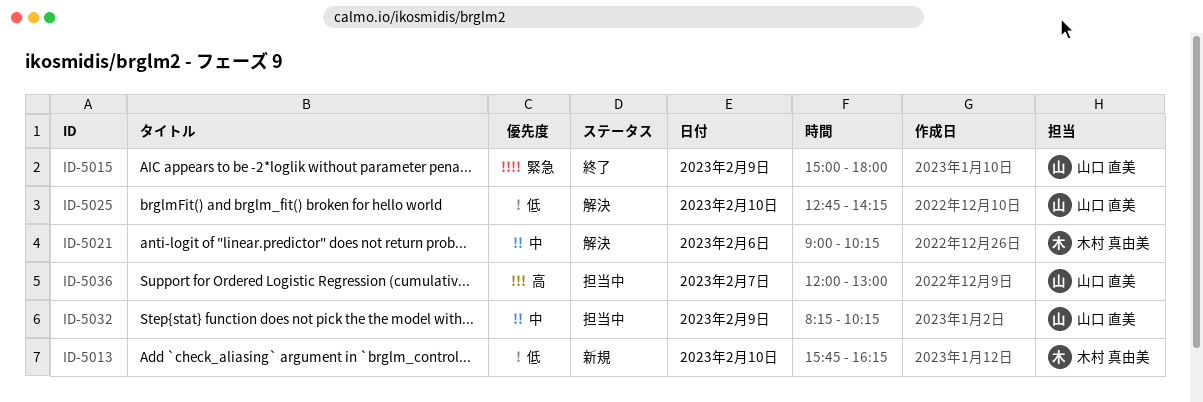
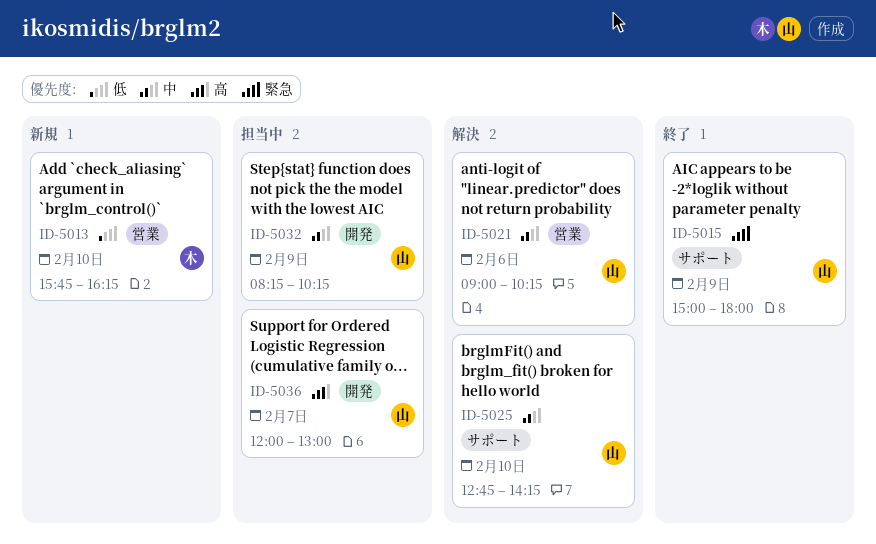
ID-5021, owner: 木村 真由美 -> 山口 直美
ID-5025, priority: 低 -> 中

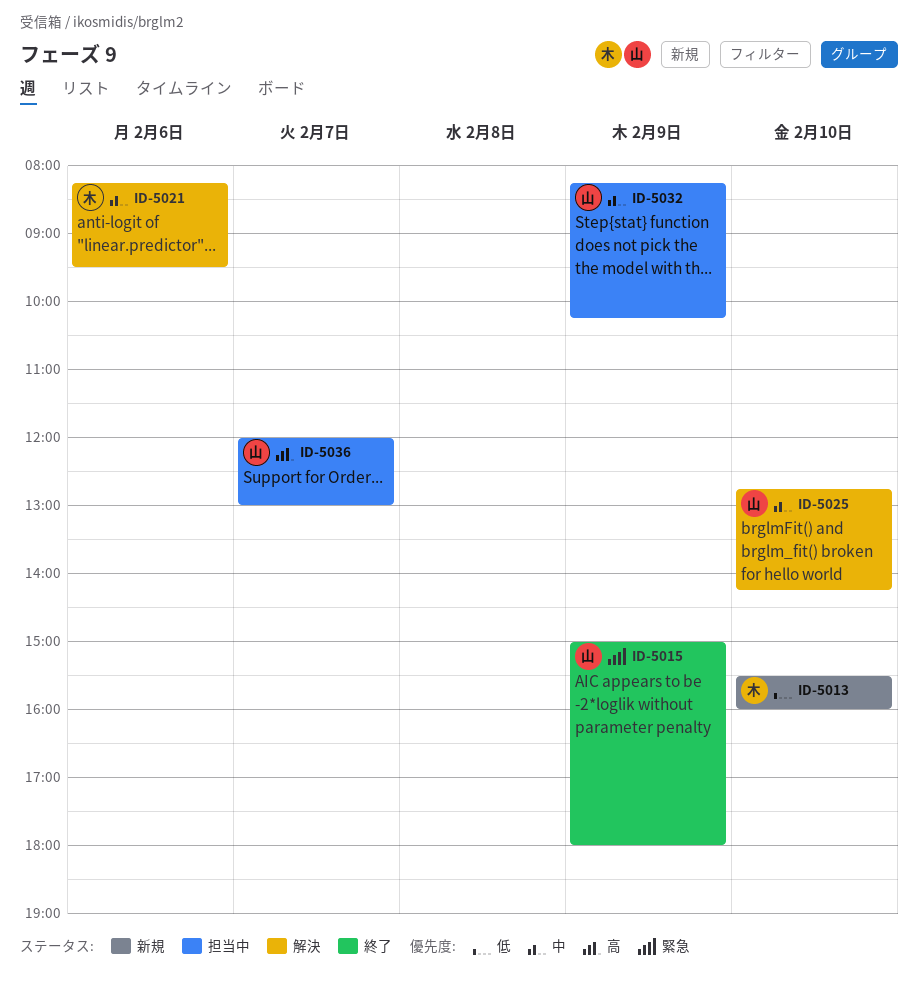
ID-5013, begins: 15:45 -> 15:30
ID-5013, ends: 16:15 -> 16:00
ID-5021, owner: 山 -> 木
ID-5021, begins: 09:00 -> 08:15
ID-5021, ends: 10:15 -> 09:30

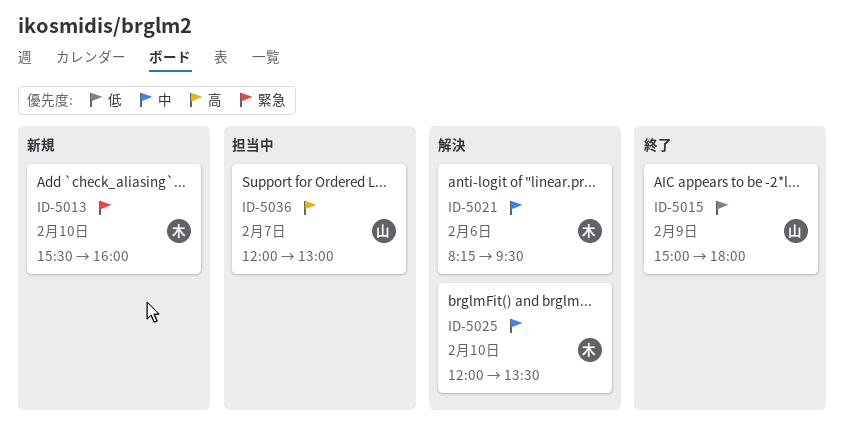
ID-5013, priority: 低 -> 緊急
ID-5015, priority: 緊急 -> 低
ID-5025, owner: 山 -> 木
ID-5025, begins: 12:45 -> 12:00
ID-5025, ends: 14:15 -> 13:30
ID-5032: present -> none

